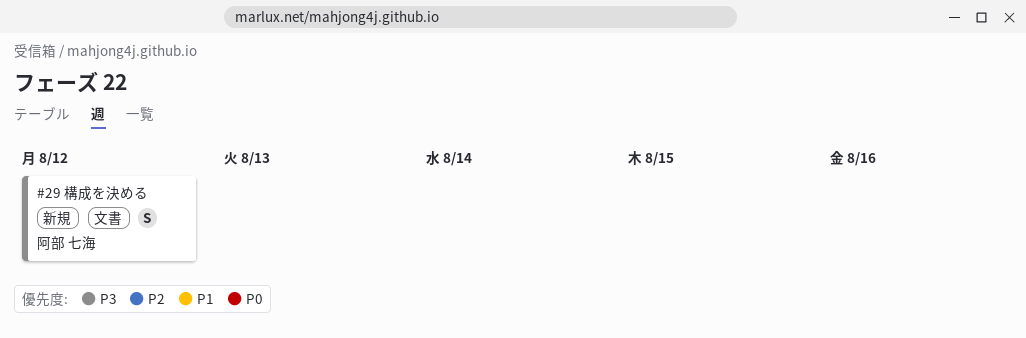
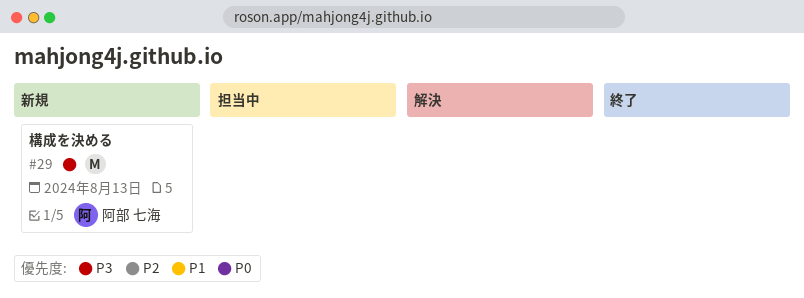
#29, estimate: S -> M
#29, due: Aug 12 -> Aug 13

